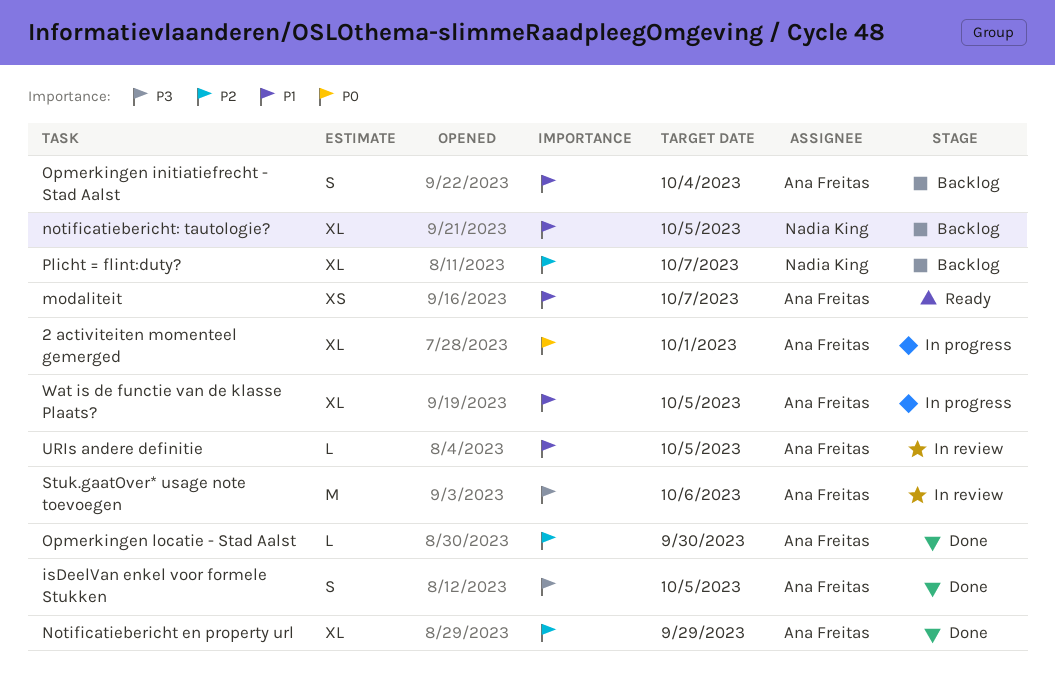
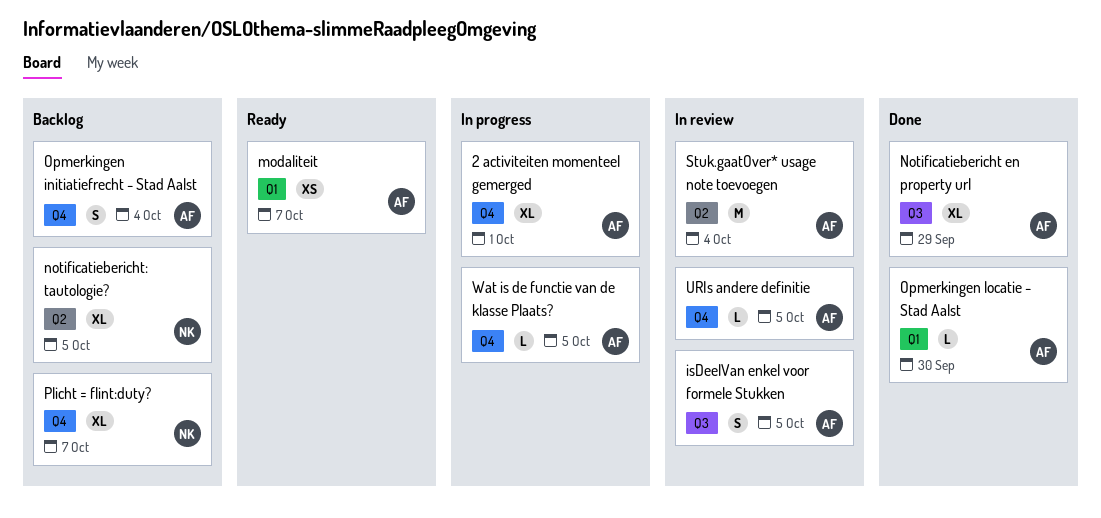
isDeelVan enkel voor formele Stukken, status: Done -> In review
Stuk.gaatOver* usage note toevoegen, due: Oct 6 -> Oct 4
Wat is de functie van de klasse Plaats?, estimate: XL -> L

